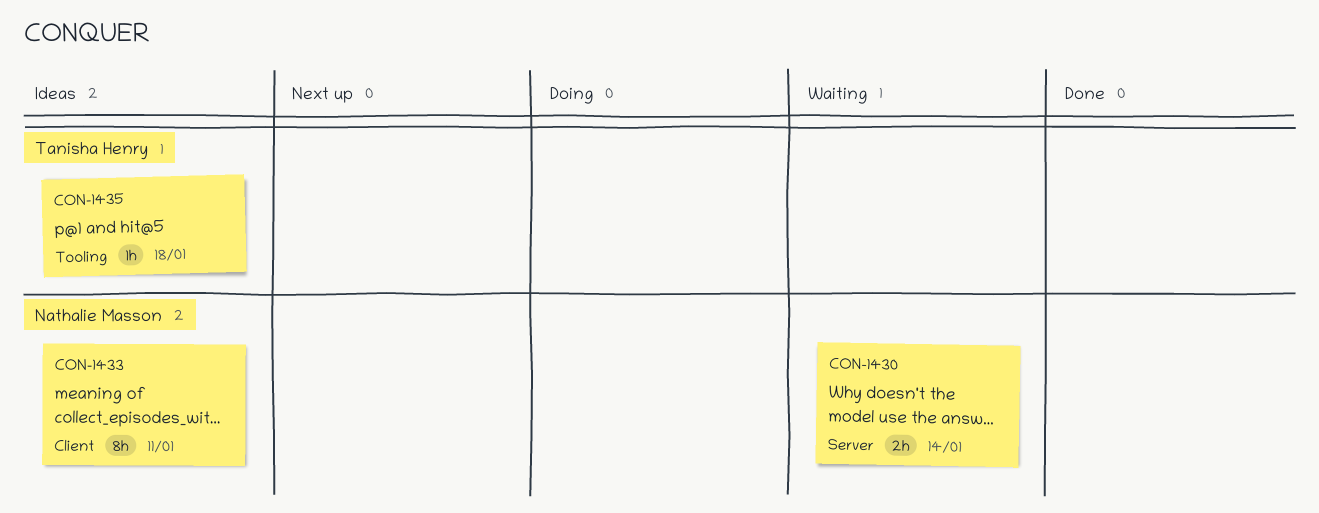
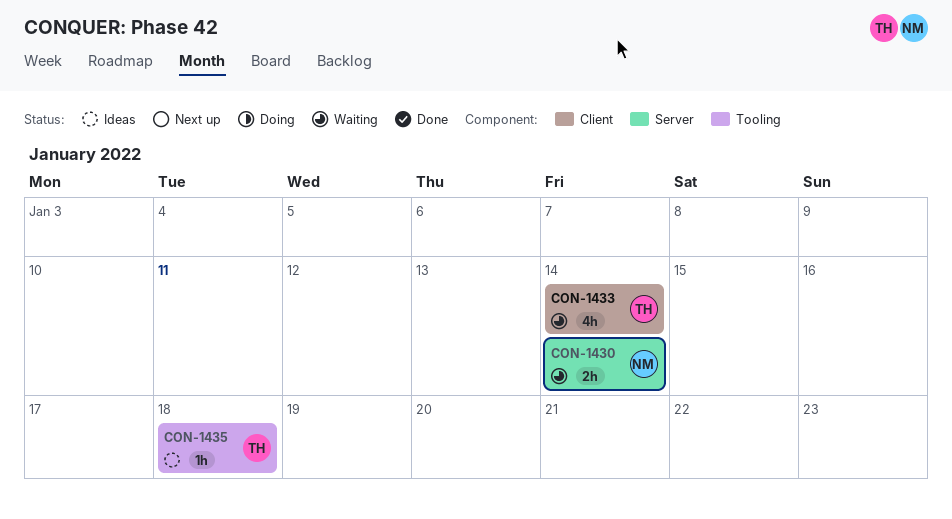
CON-1433, status: Ideas -> Waiting
CON-1433, owner: Nathalie Masson -> Tanisha Henry
CON-1433, estimate: 8h -> 4h
CON-1433, due: Jan 11 -> Jan 14

